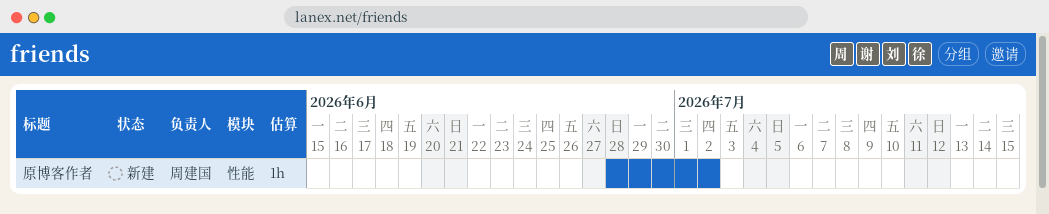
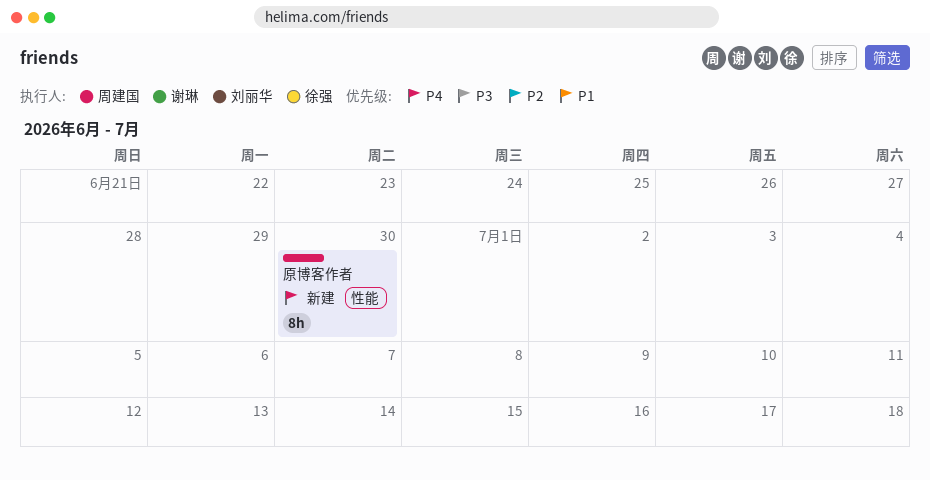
原博客作者, estimate: 1h -> 8h
原博客作者, due: Jul 2 -> Jun 30

